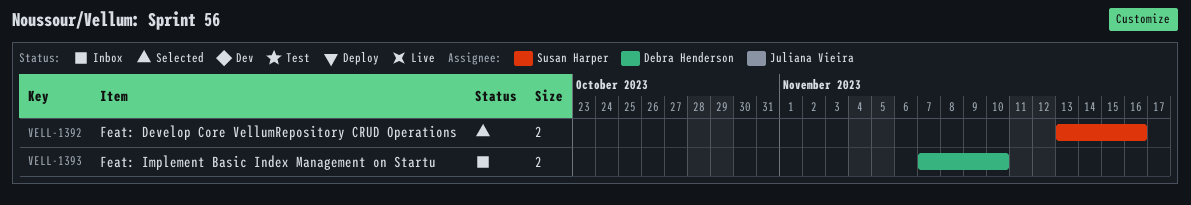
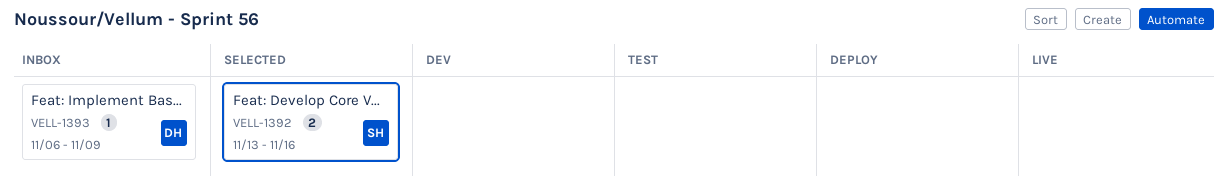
VELL-1393, estimate: 2 -> 1
VELL-1393, start: Nov 7 -> Nov 6
VELL-1393, due: Nov 10 -> Nov 9

